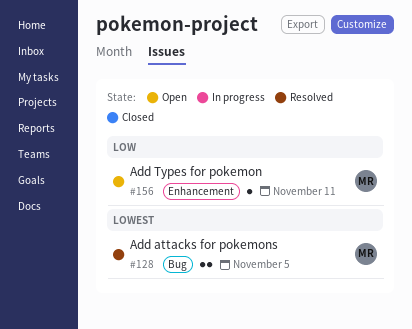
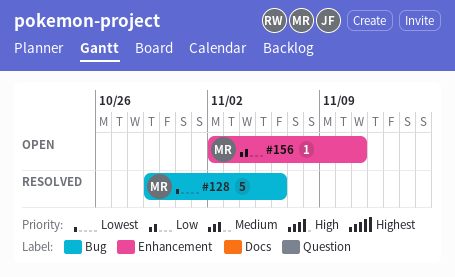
#128, estimate: 2 -> 5
#128, due: Nov 5 -> Nov 6

